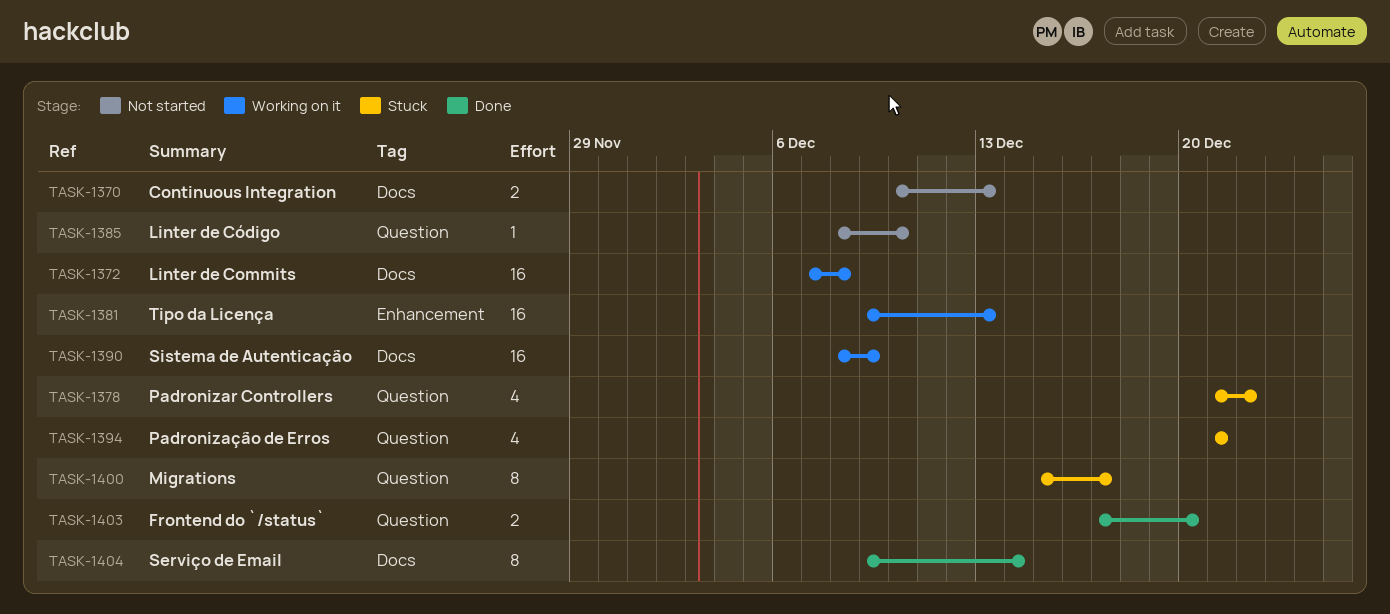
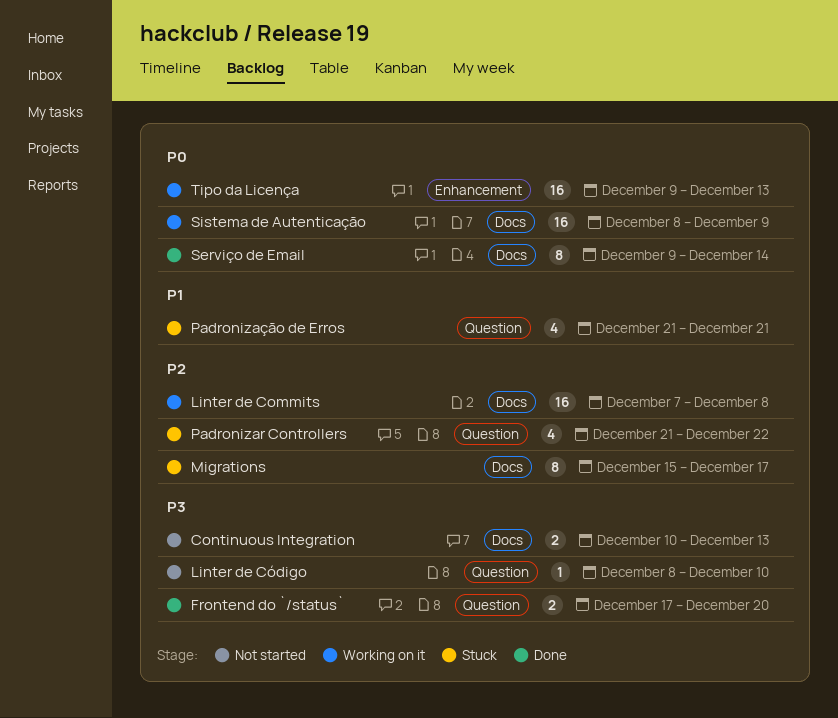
Migrations, label: Question -> Docs

